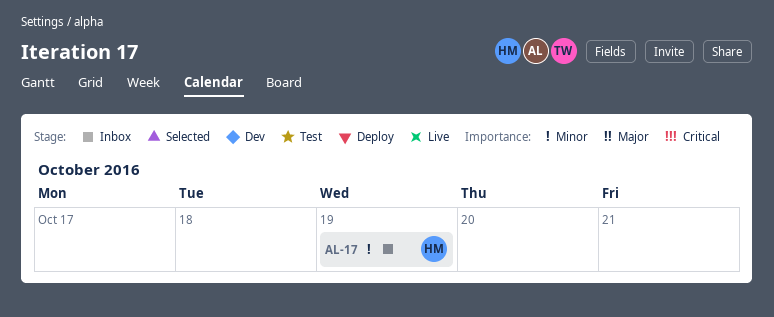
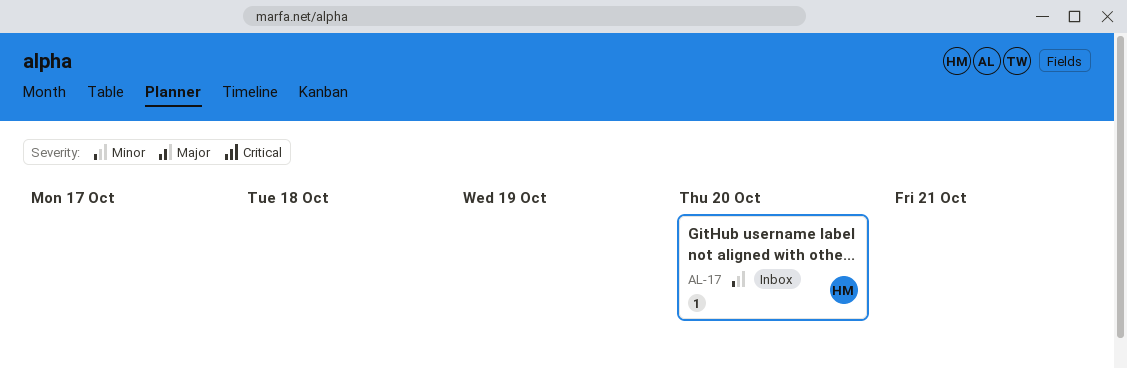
AL-17, due: Oct 19 -> Oct 20

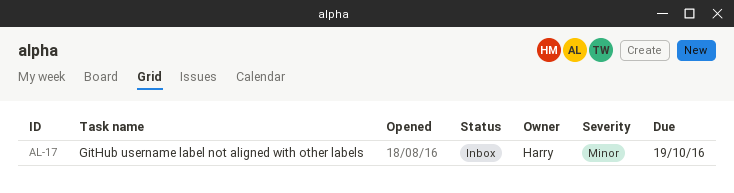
AL-17, due: Oct 20 -> Oct 19

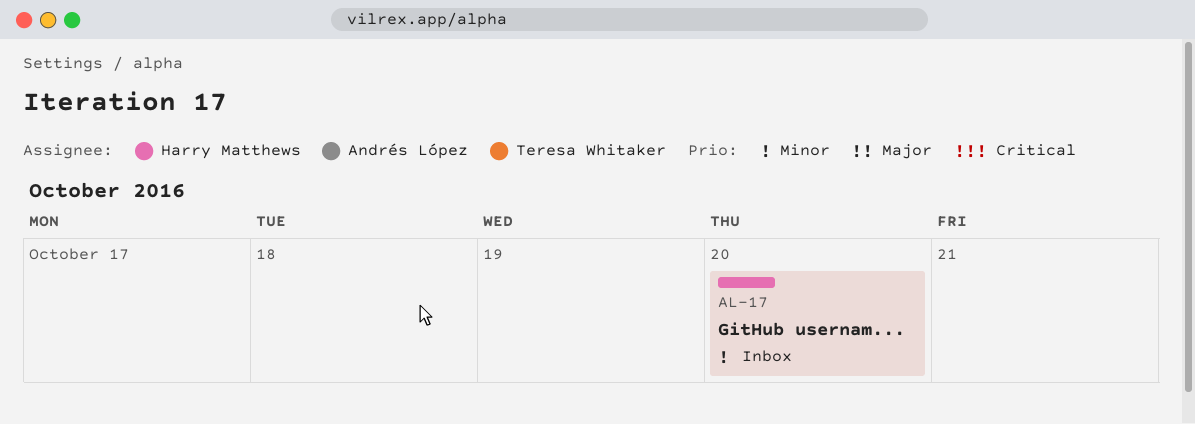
AL-17, due: Oct 19 -> Oct 20

